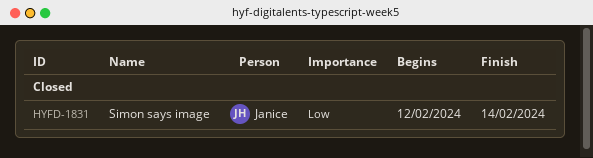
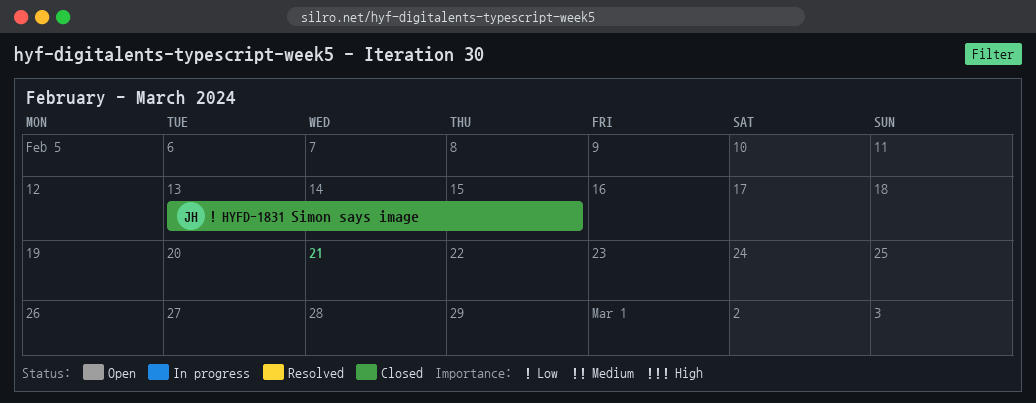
HYFD-1831, start: Feb 12 -> Feb 13
HYFD-1831, due: Feb 14 -> Feb 15

